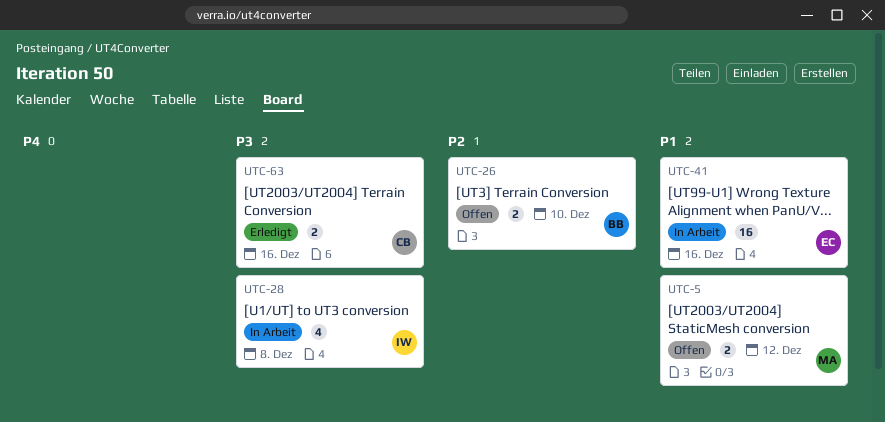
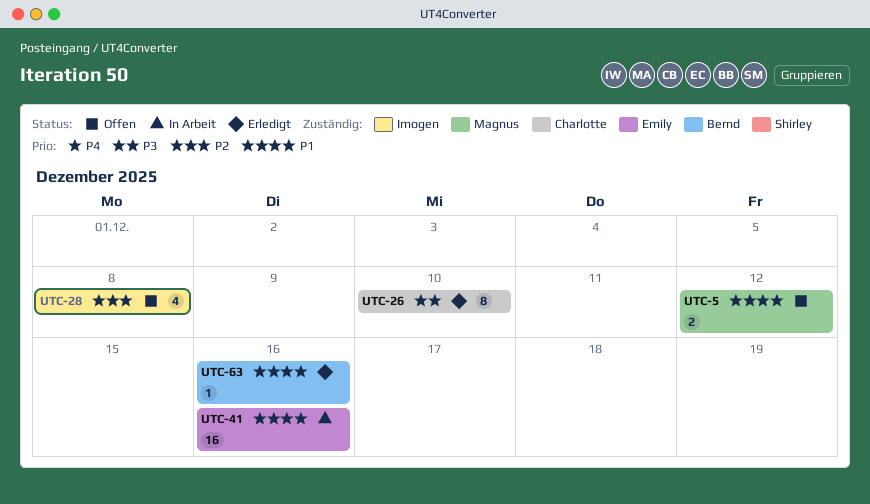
UTC-26, status: Offen -> Erledigt
UTC-26, owner: Bernd -> Charlotte
UTC-26, priority: P2 -> P3
UTC-26, estimate: 2 -> 8
UTC-28, status: In Arbeit -> Offen
UTC-28, priority: P3 -> P2
UTC-63, owner: Charlotte -> Bernd
UTC-63, priority: P3 -> P1
UTC-63, estimate: 2 -> 1

